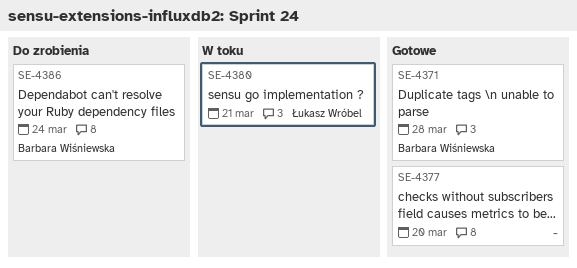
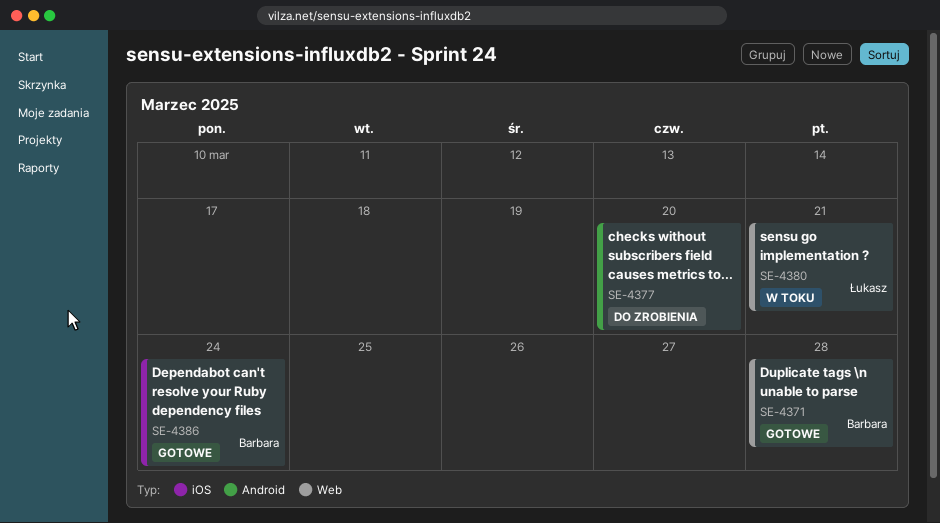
SE-4377, status: Gotowe -> Do zrobienia
SE-4386, status: Do zrobienia -> Gotowe

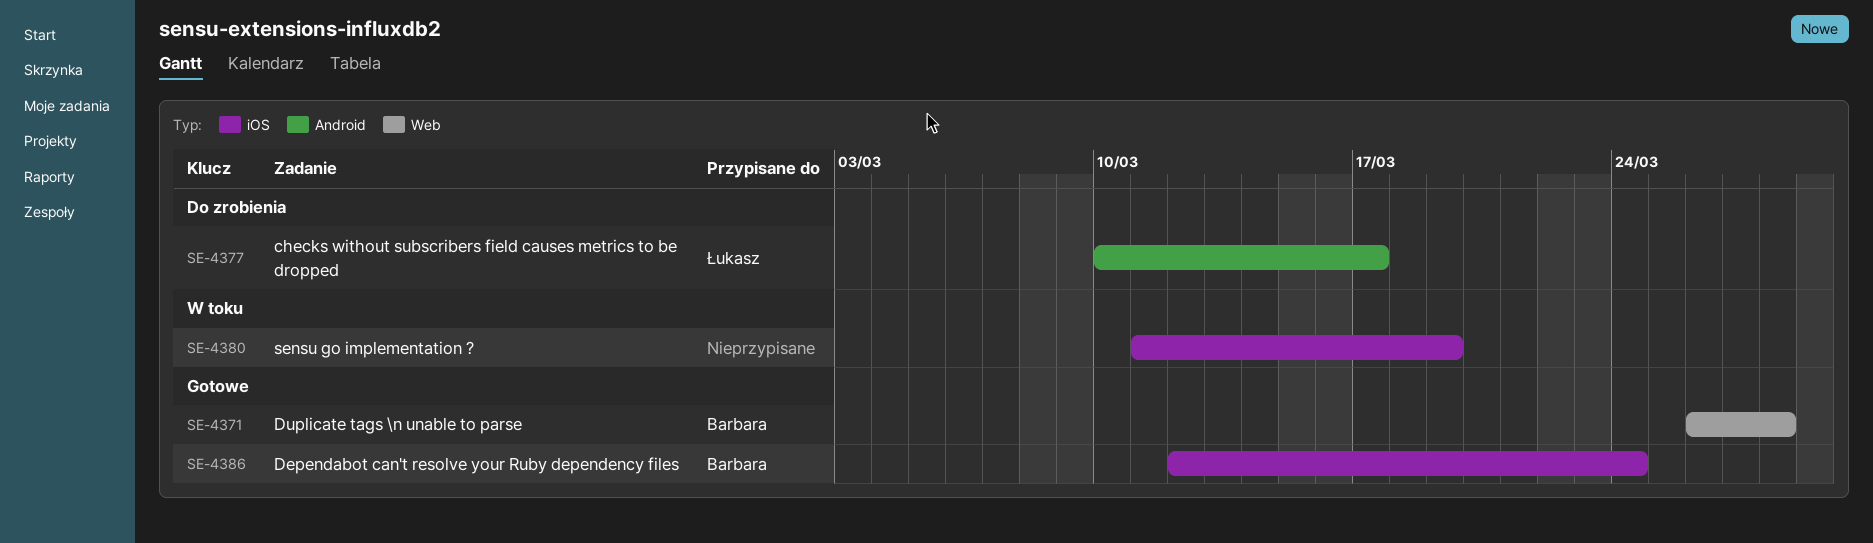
SE-4377, owner: none -> Łukasz
SE-4377, due: Mar 20 -> Mar 17
SE-4380, owner: Łukasz -> none
SE-4380, label: Web -> iOS
SE-4380, due: Mar 21 -> Mar 19

